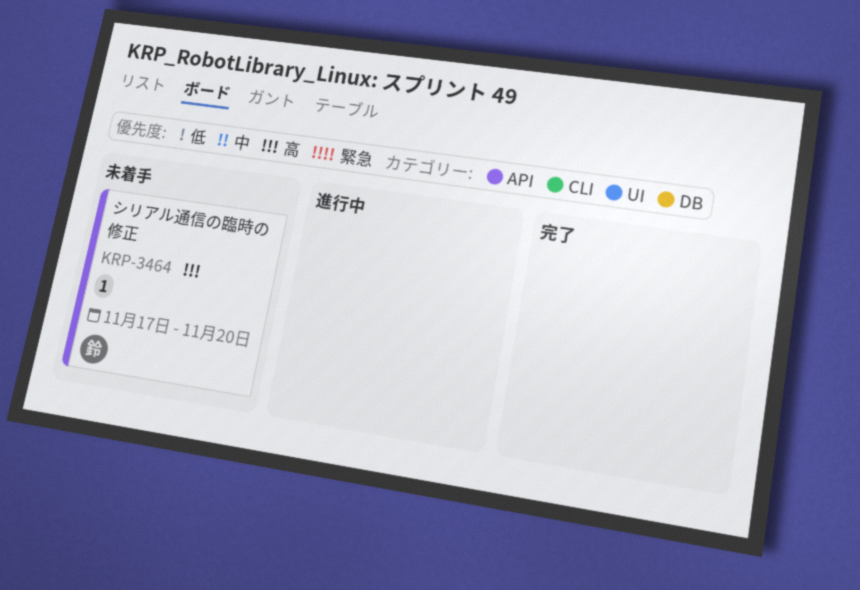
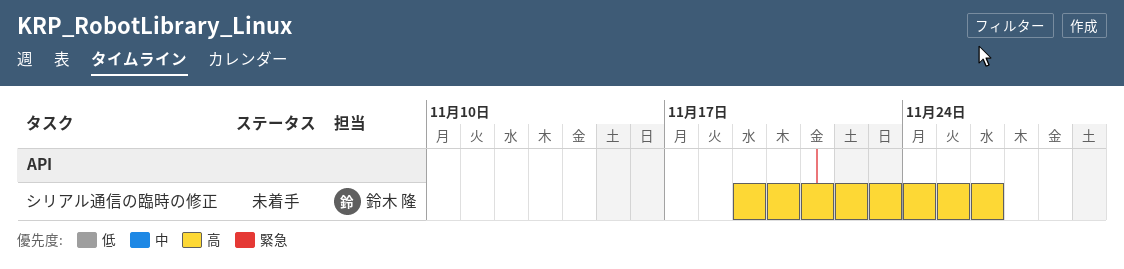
シリアル通信の臨時の修正, start: Nov 17 -> Nov 19
シリアル通信の臨時の修正, due: Nov 20 -> Nov 26

